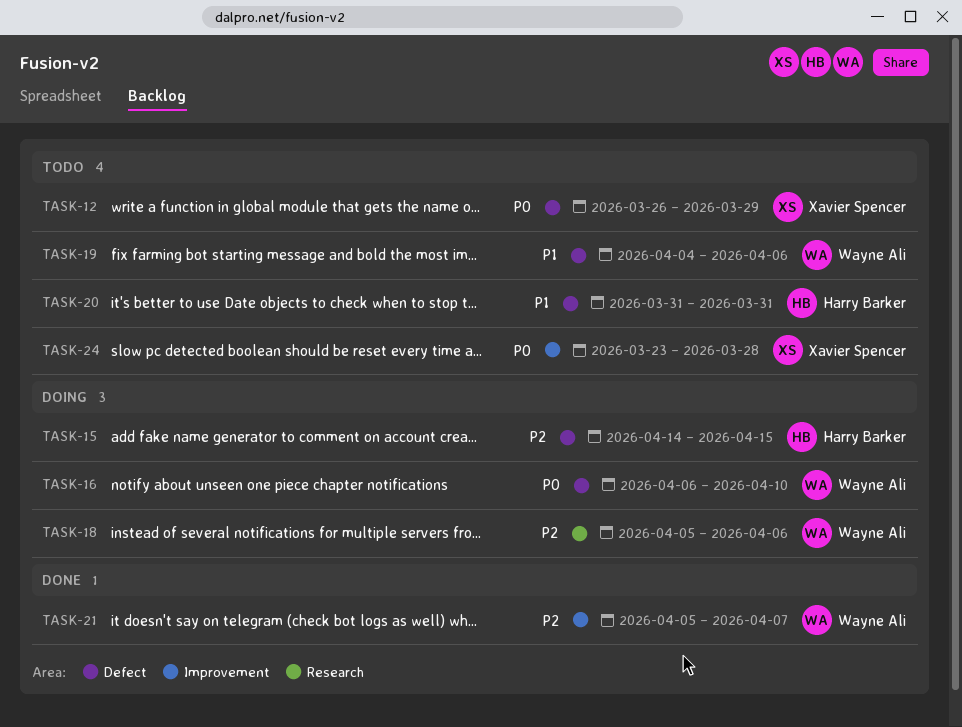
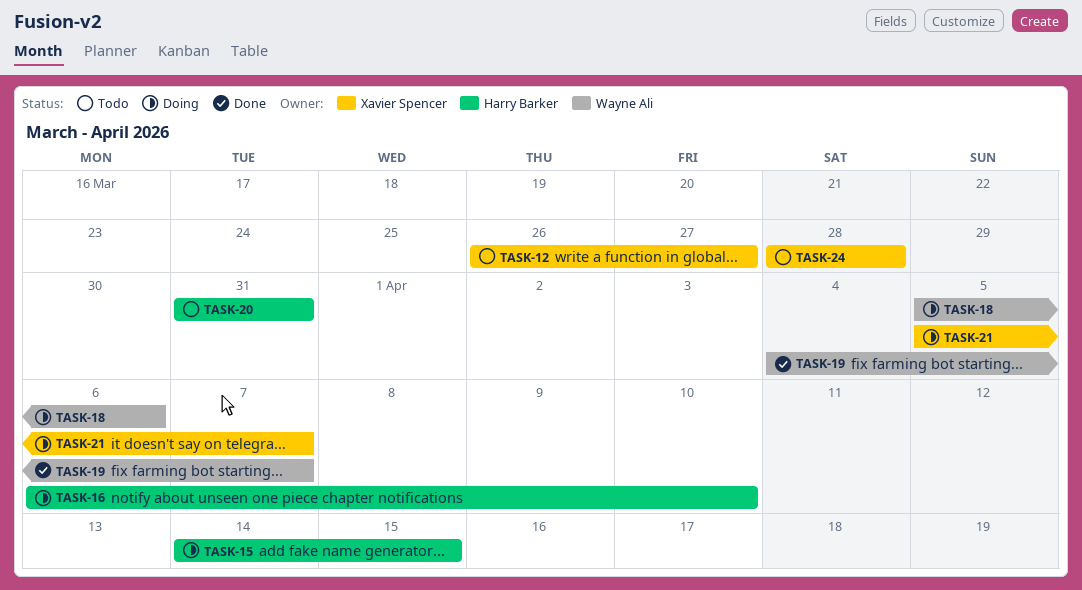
TASK-12, due: Mar 29 -> Mar 27
TASK-16, owner: Wayne Ali -> Harry Barker
TASK-19, status: Todo -> Done
TASK-19, due: Apr 6 -> Apr 7
TASK-21, status: Done -> Doing
TASK-21, owner: Wayne Ali -> Xavier Spencer
TASK-24, start: Mar 23 -> Mar 28

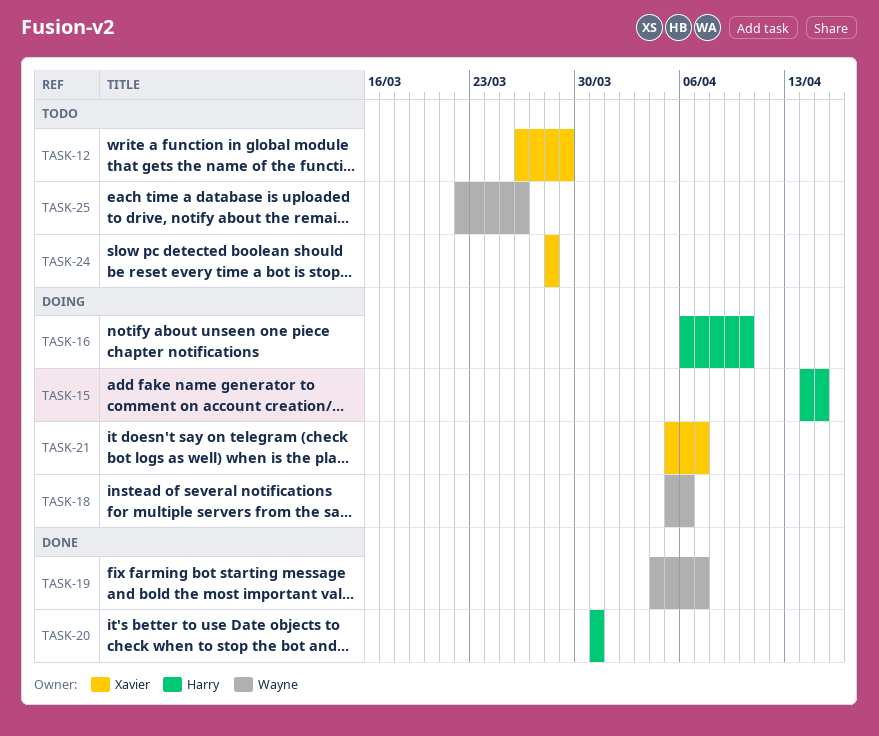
TASK-12, due: Mar 27 -> Mar 29
TASK-20, status: Todo -> Done
TASK-25: none -> present

